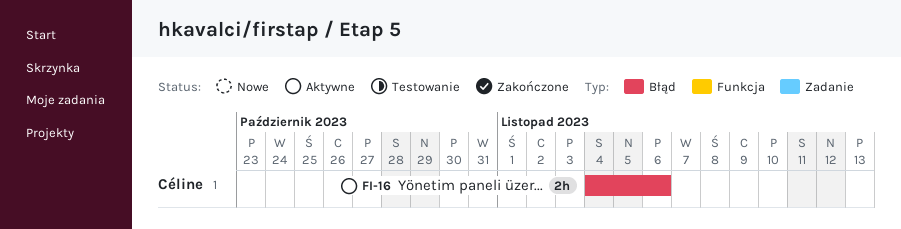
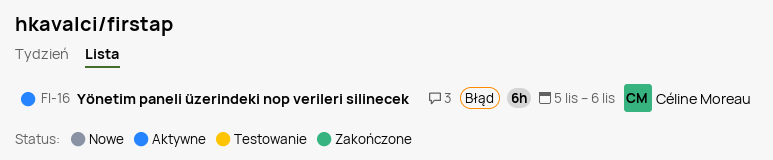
FI-16, estimate: 2h -> 6h
FI-16, start: Nov 4 -> Nov 5

